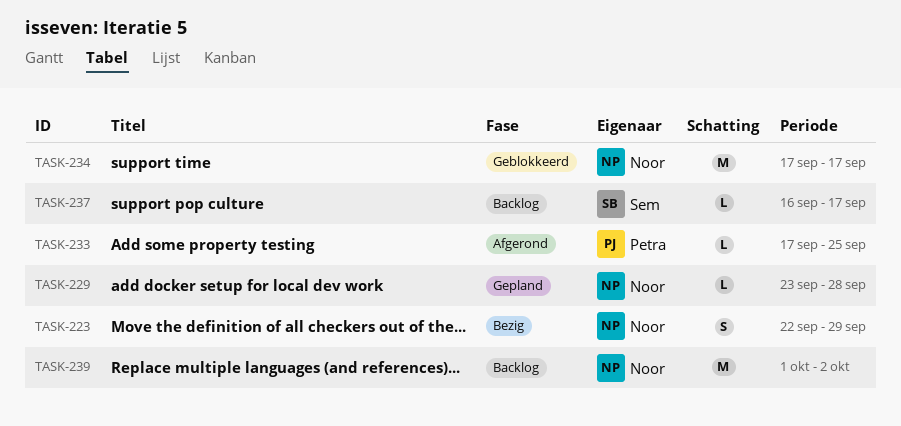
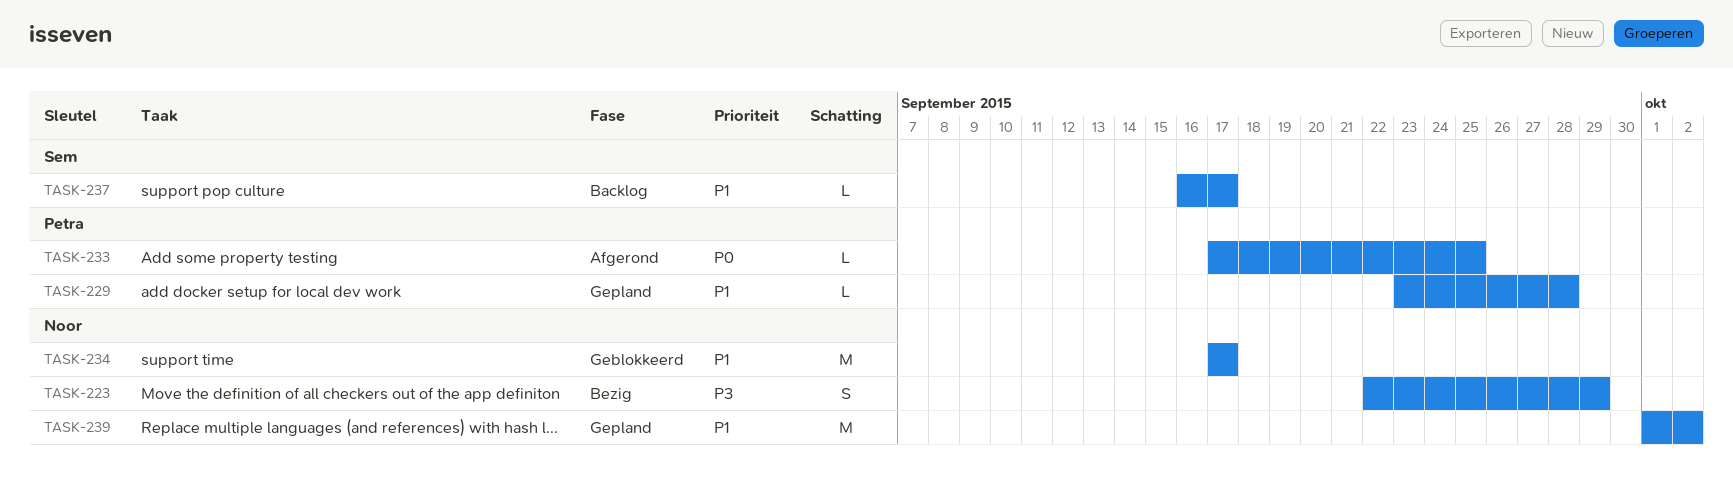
TASK-229, owner: Noor -> Petra
TASK-239, status: Backlog -> Gepland

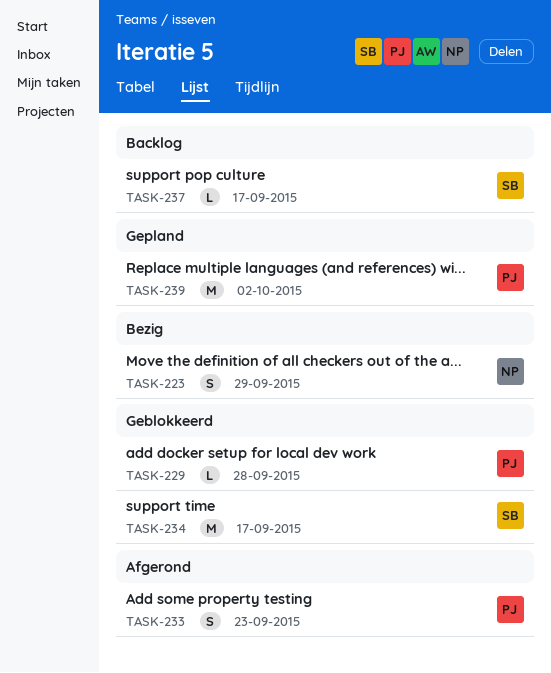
TASK-229, status: Gepland -> Geblokkeerd
TASK-233, estimate: L -> S
TASK-233, due: Sep 25 -> Sep 23
TASK-234, owner: Noor -> Sem
TASK-239, owner: Noor -> Petra

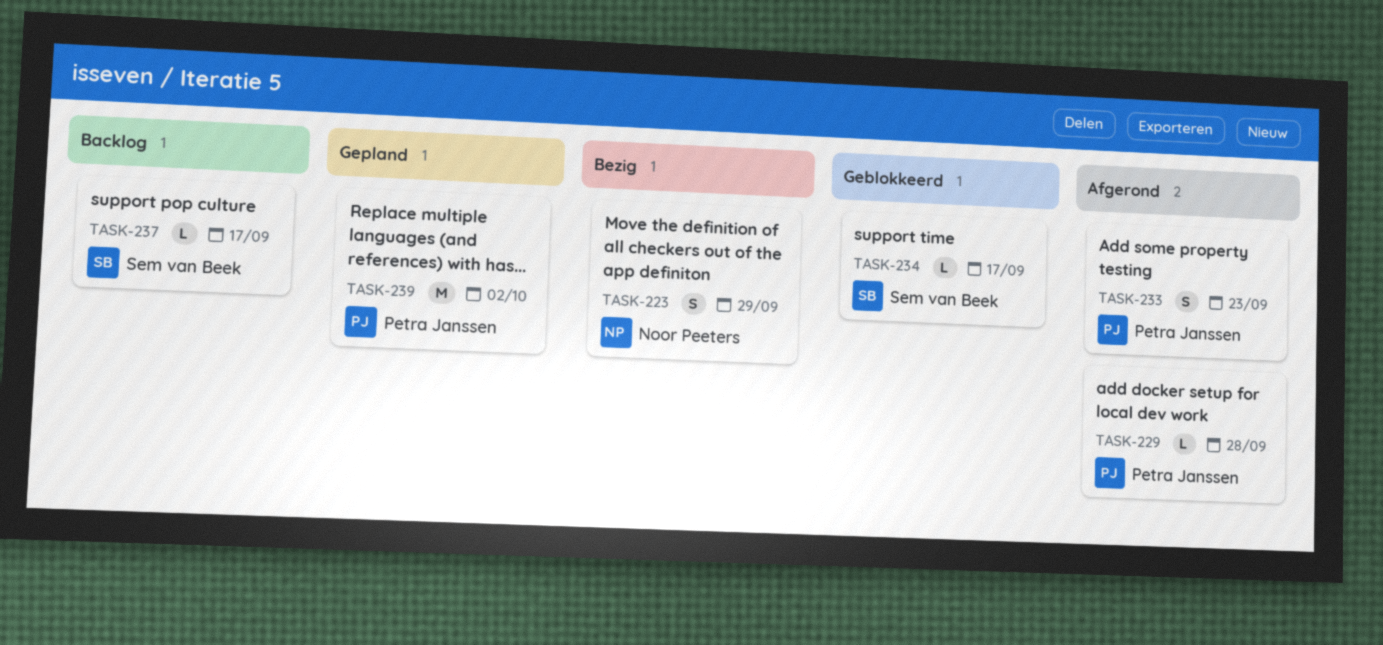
TASK-229, status: Geblokkeerd -> Afgerond
TASK-234, estimate: M -> L

